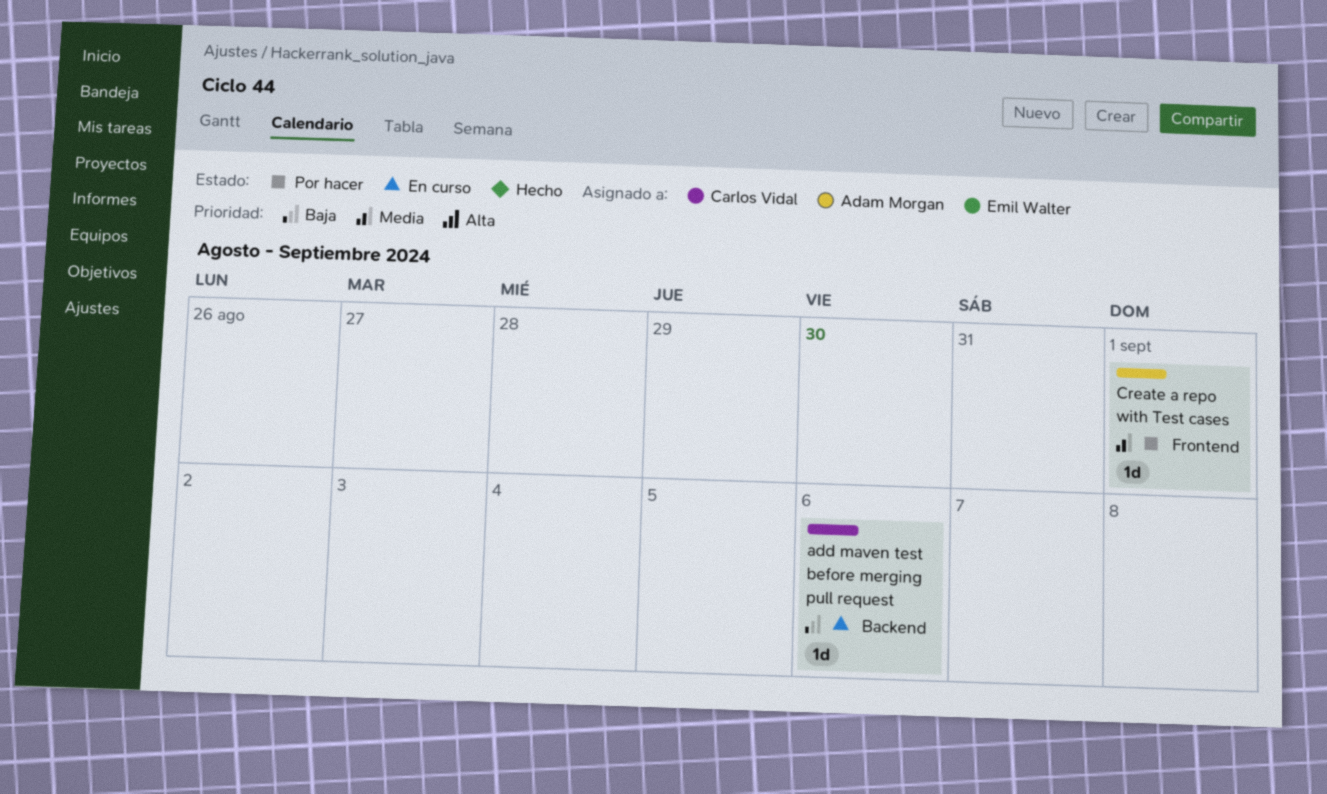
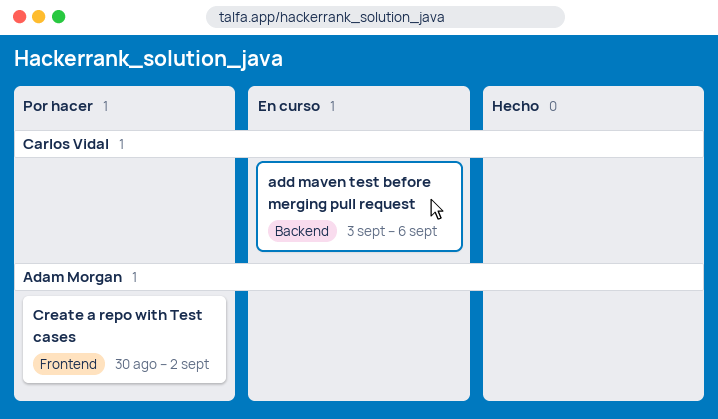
Create a repo with Test cases, due: Sep 1 -> Sep 2

